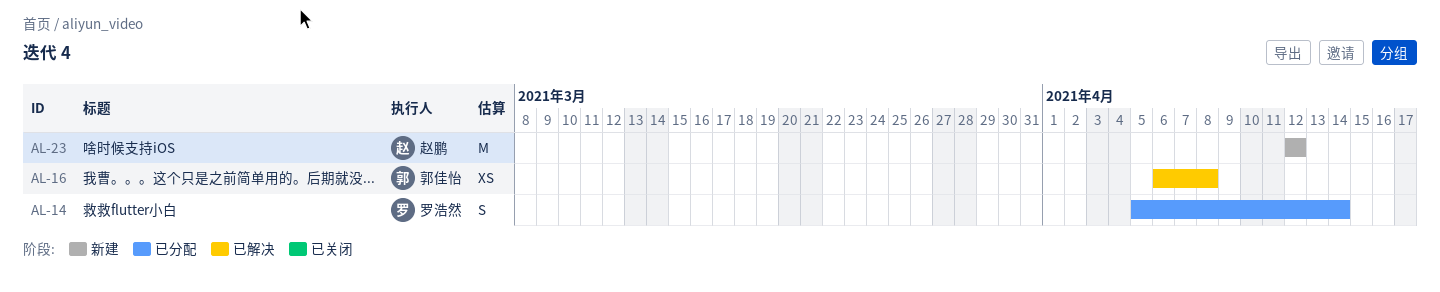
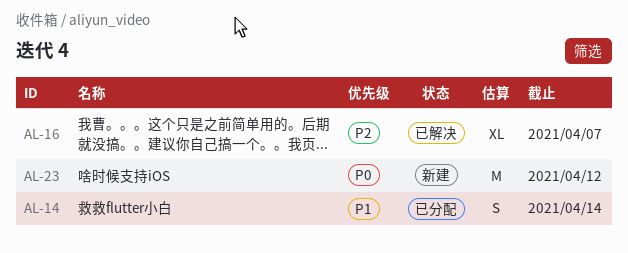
AL-16, estimate: XS -> XL
AL-16, due: Apr 8 -> Apr 7

